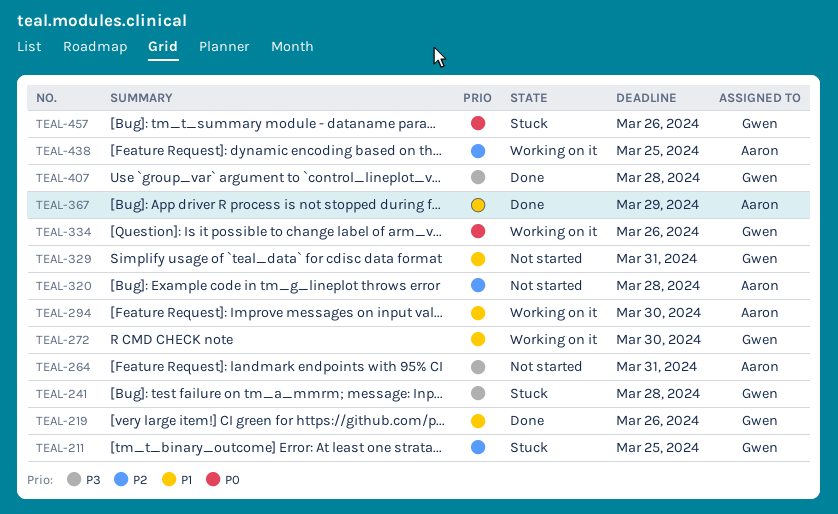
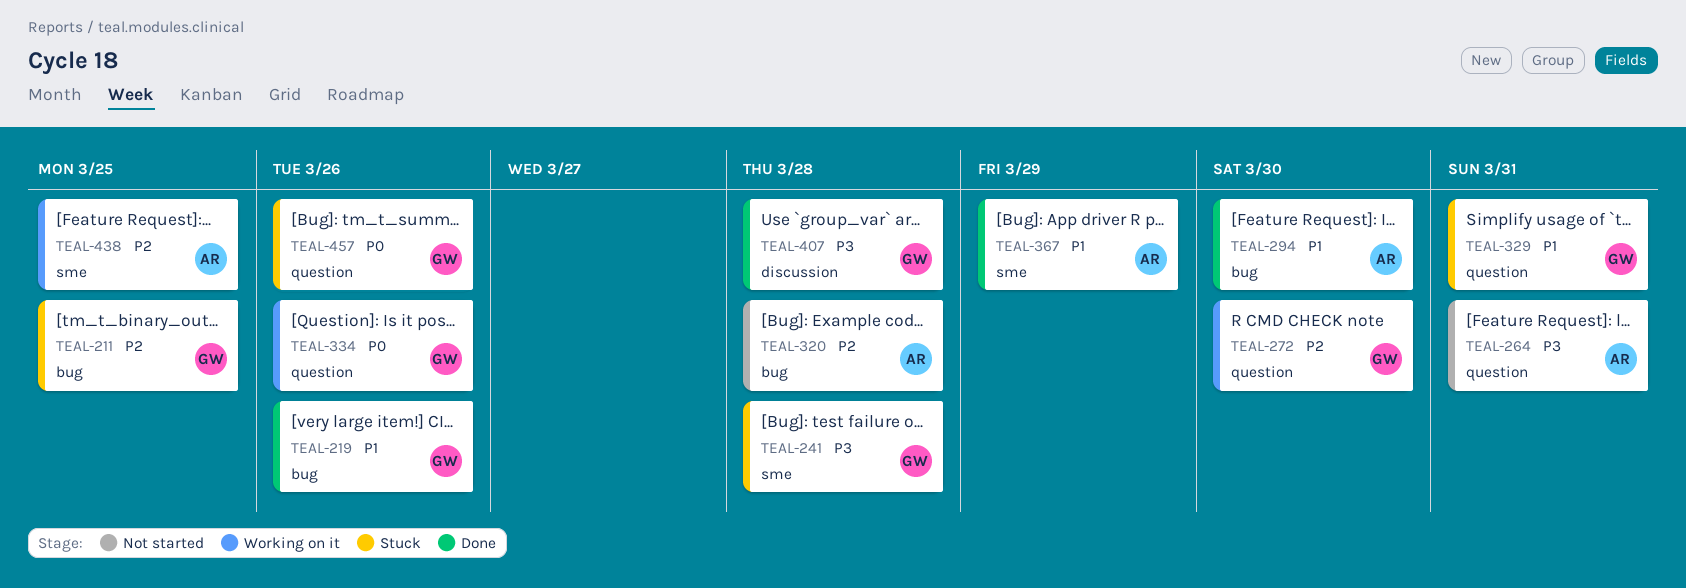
TEAL-272, priority: P1 -> P2
TEAL-294, status: Working on it -> Done
TEAL-329, status: Not started -> Stuck

